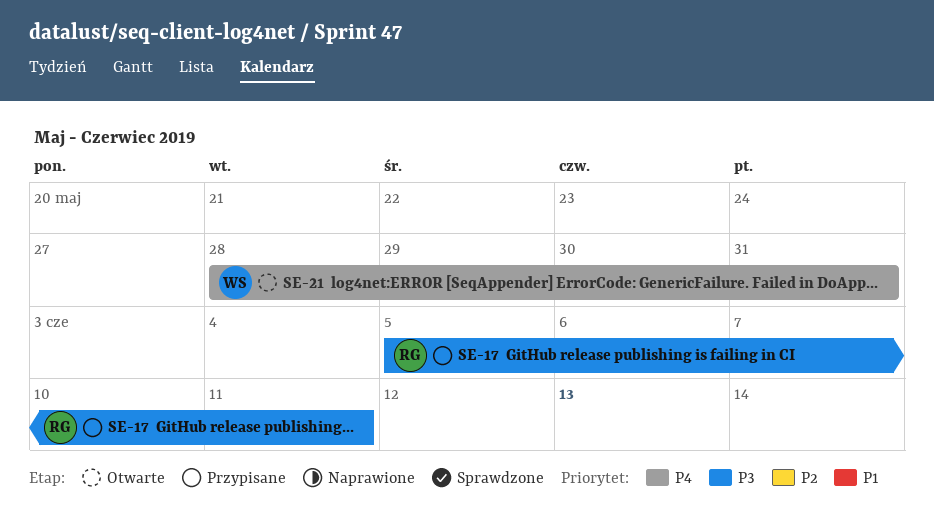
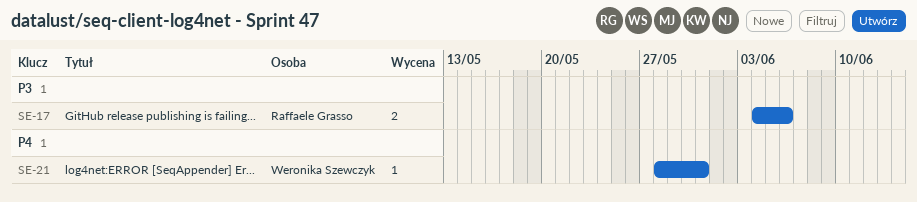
SE-17, start: Jun 5 -> Jun 4
SE-17, due: Jun 11 -> Jun 6

